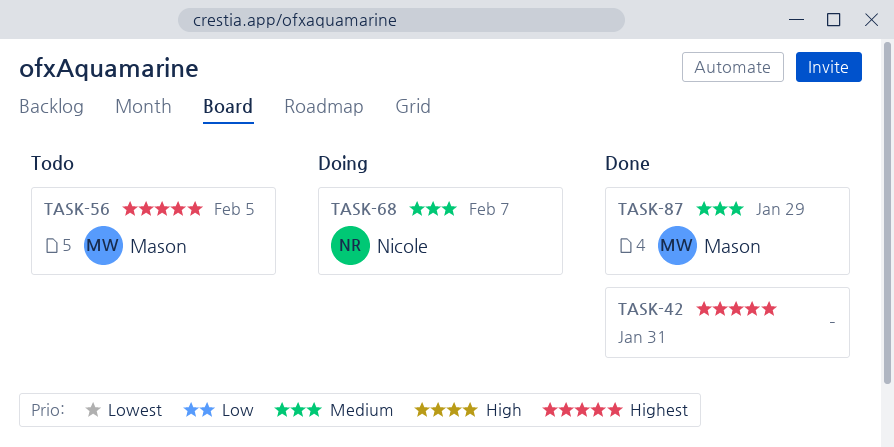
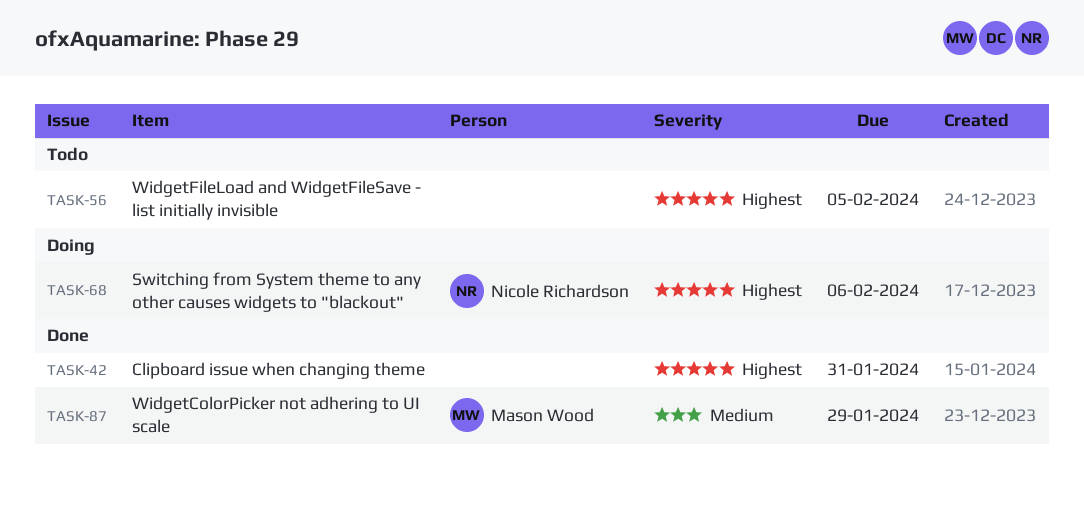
TASK-56, owner: Mason Wood -> none
TASK-68, priority: Medium -> Highest
TASK-68, due: Feb 7 -> Feb 6

